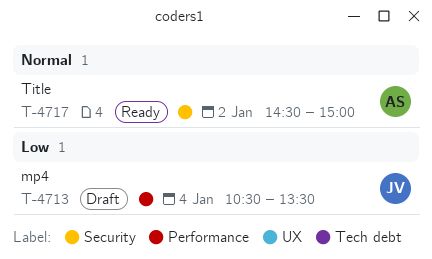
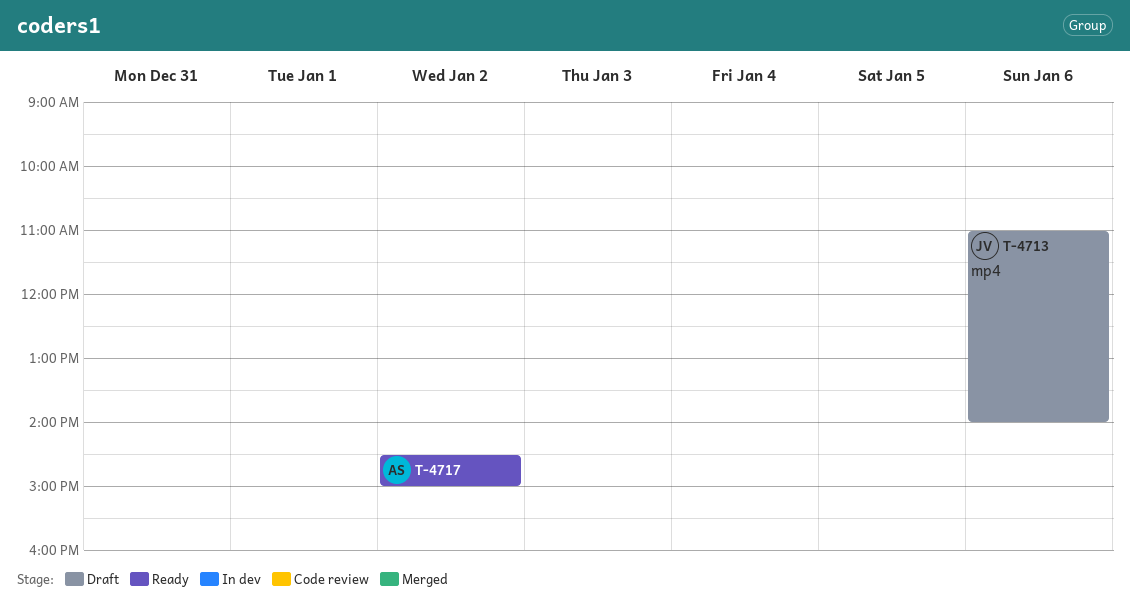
T-4713, day: Jan 4 -> Jan 6
T-4713, begins: 10:30 -> 11:00
T-4713, ends: 13:30 -> 14:00

